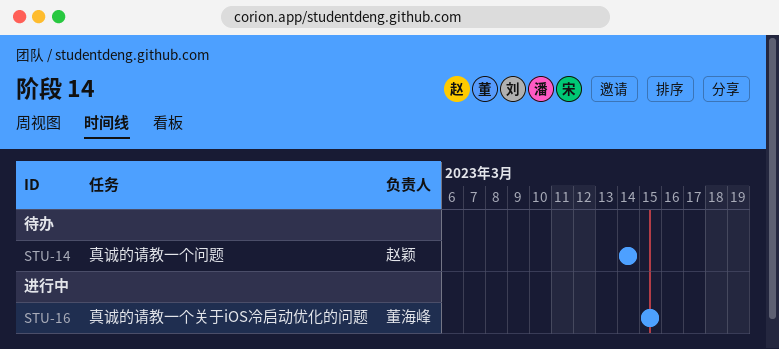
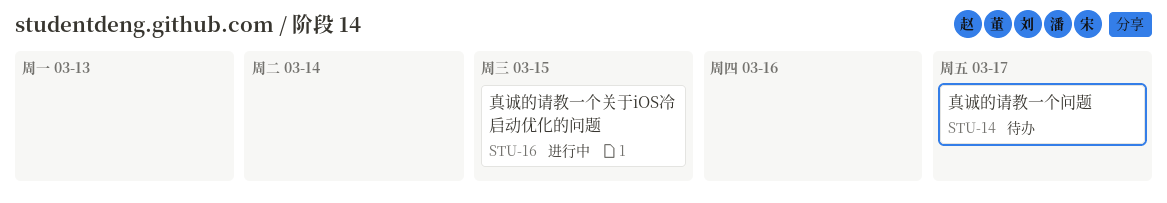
STU-14, due: Mar 14 -> Mar 17

